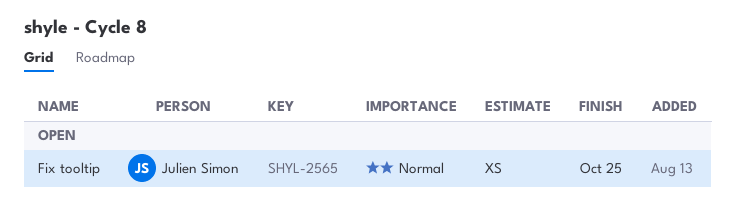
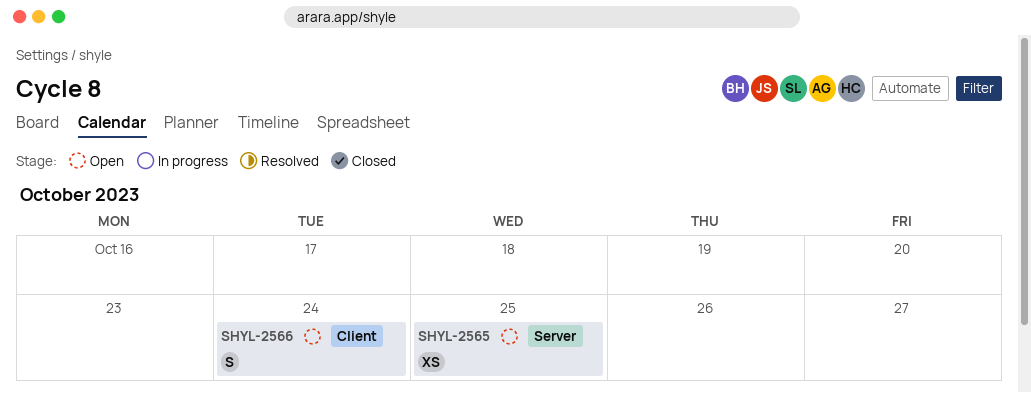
SHYL-2566: none -> present

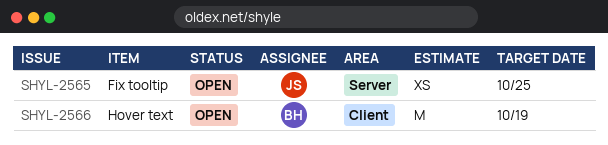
SHYL-2566, estimate: S -> M
SHYL-2566, due: Oct 24 -> Oct 19

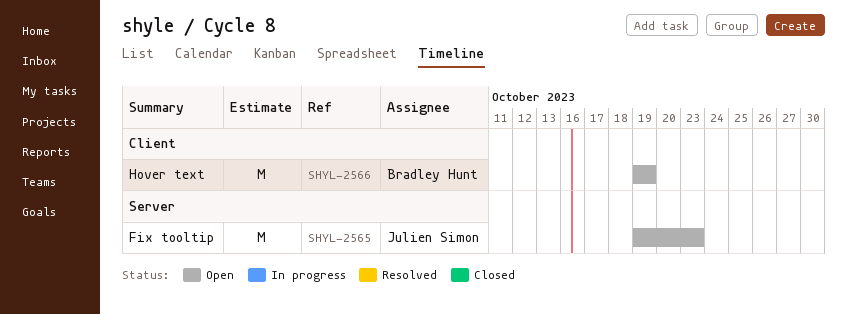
SHYL-2565, estimate: XS -> M
SHYL-2565, due: Oct 25 -> Oct 23

